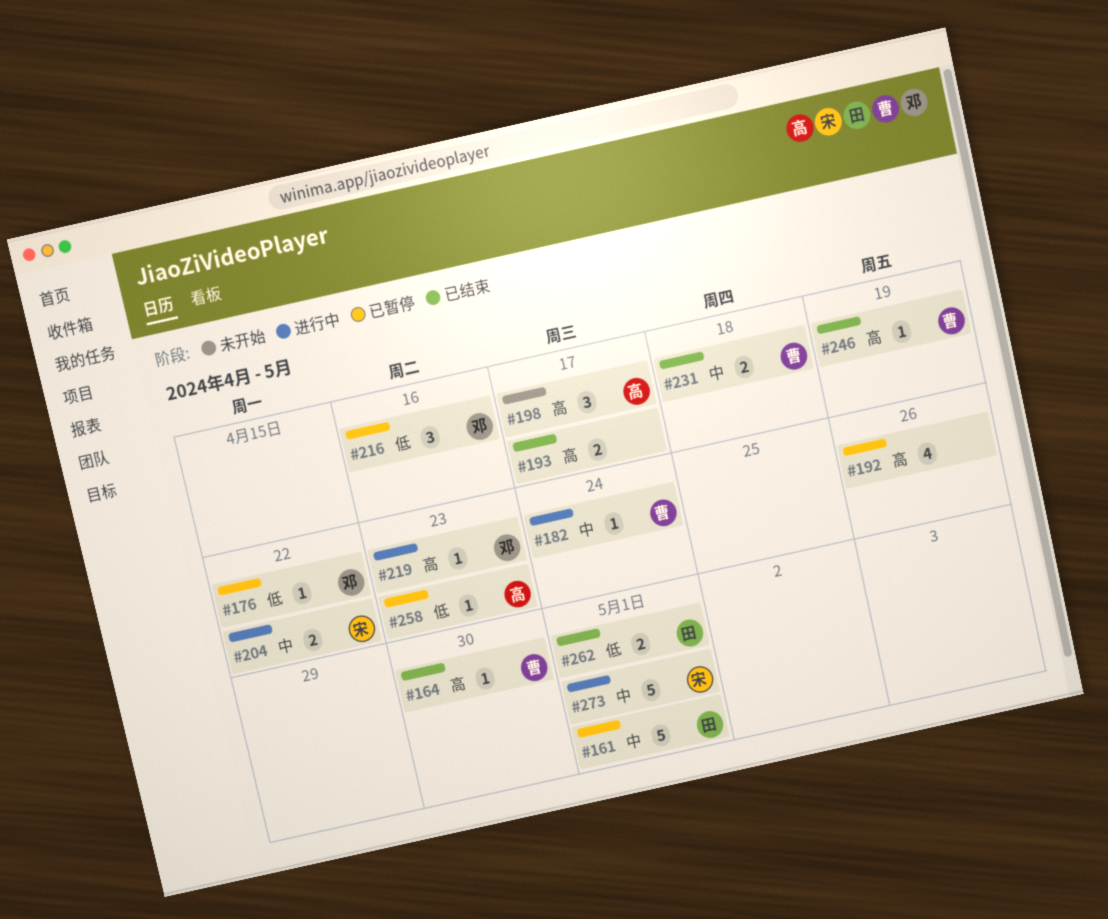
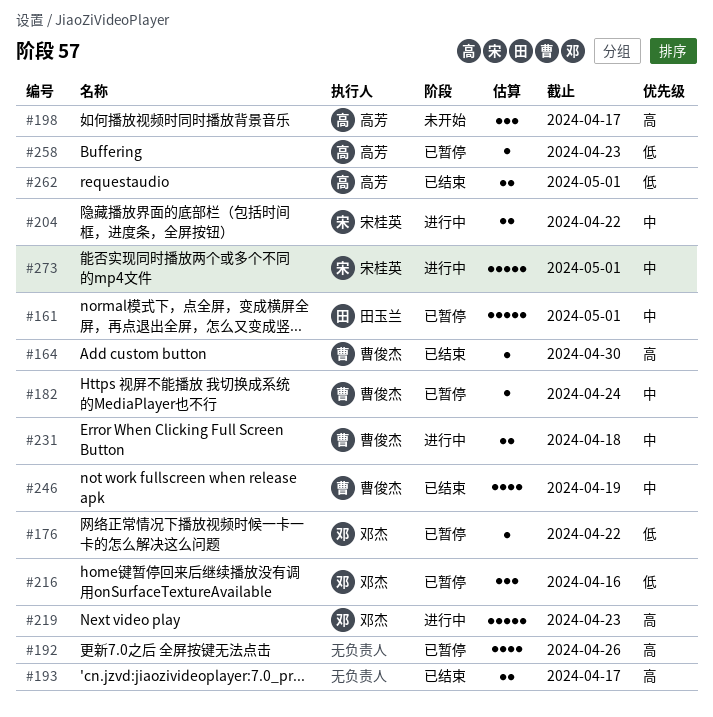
#182, status: 进行中 -> 已暂停
#219, estimate: 1 -> 5
#231, status: 已结束 -> 进行中
#246, priority: 高 -> 中
#246, estimate: 1 -> 4
#262, owner: 田玉兰 -> 高芳

